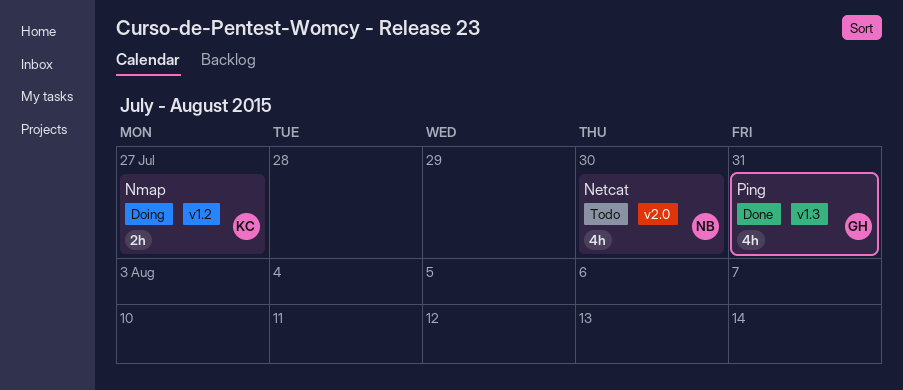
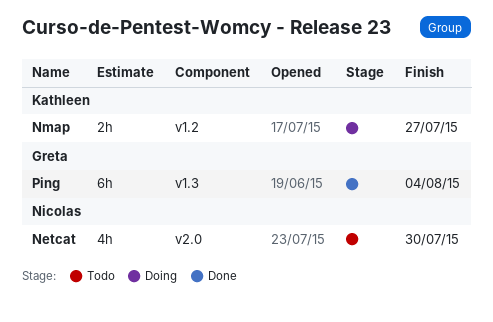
Ping, estimate: 4h -> 6h
Ping, due: Jul 31 -> Aug 4

